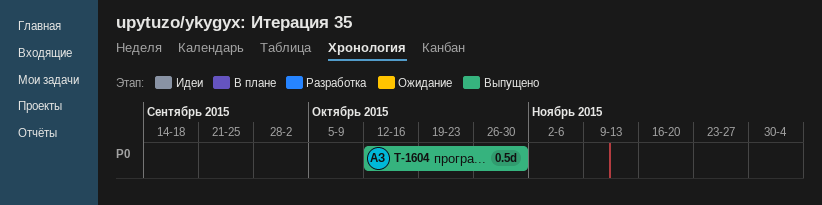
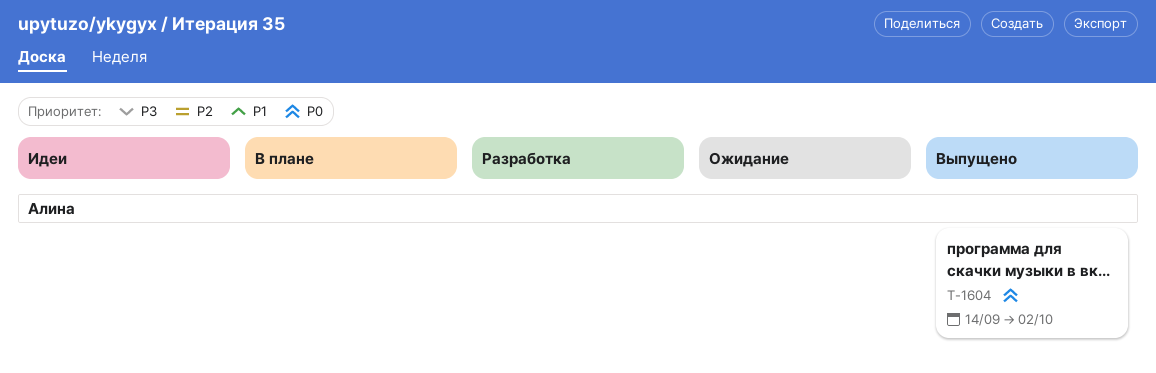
T-1604, start: Oct 12 -> Sep 14
T-1604, due: Oct 30 -> Oct 2

